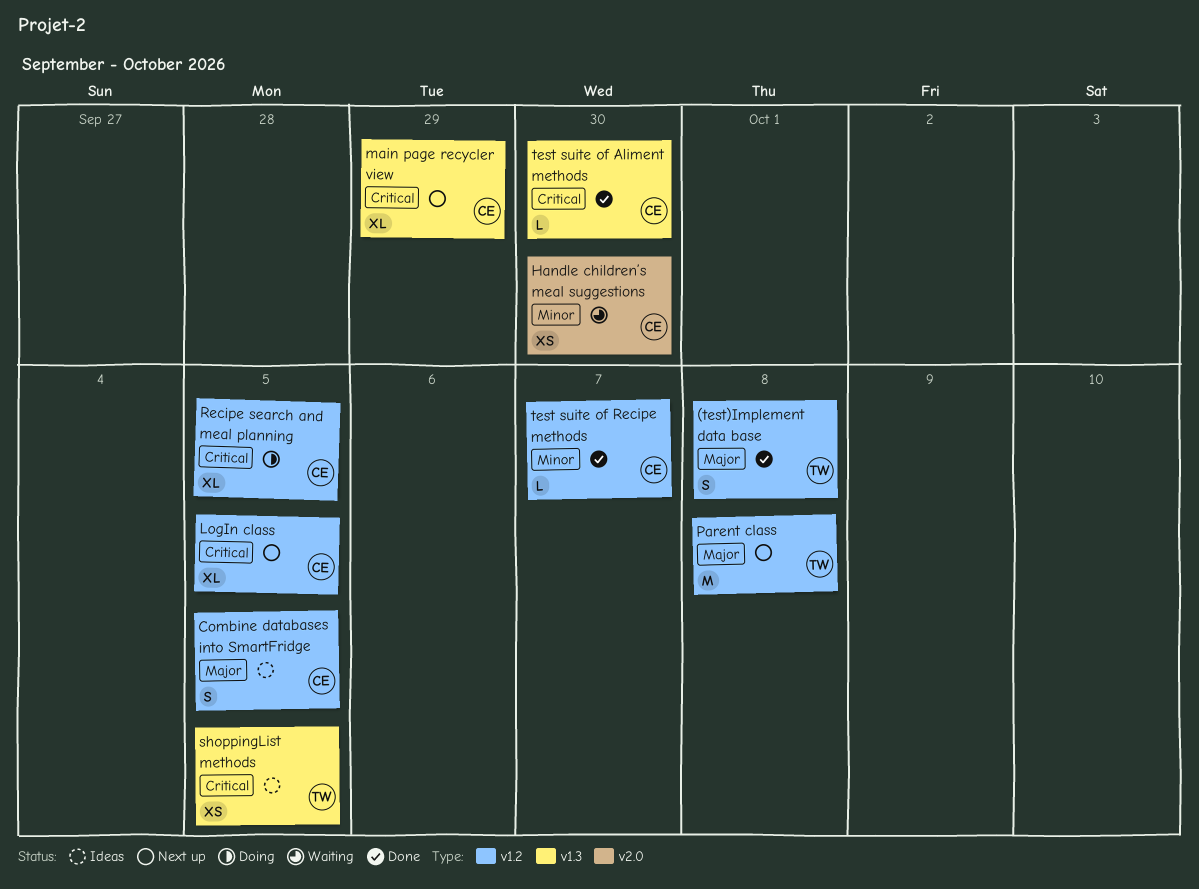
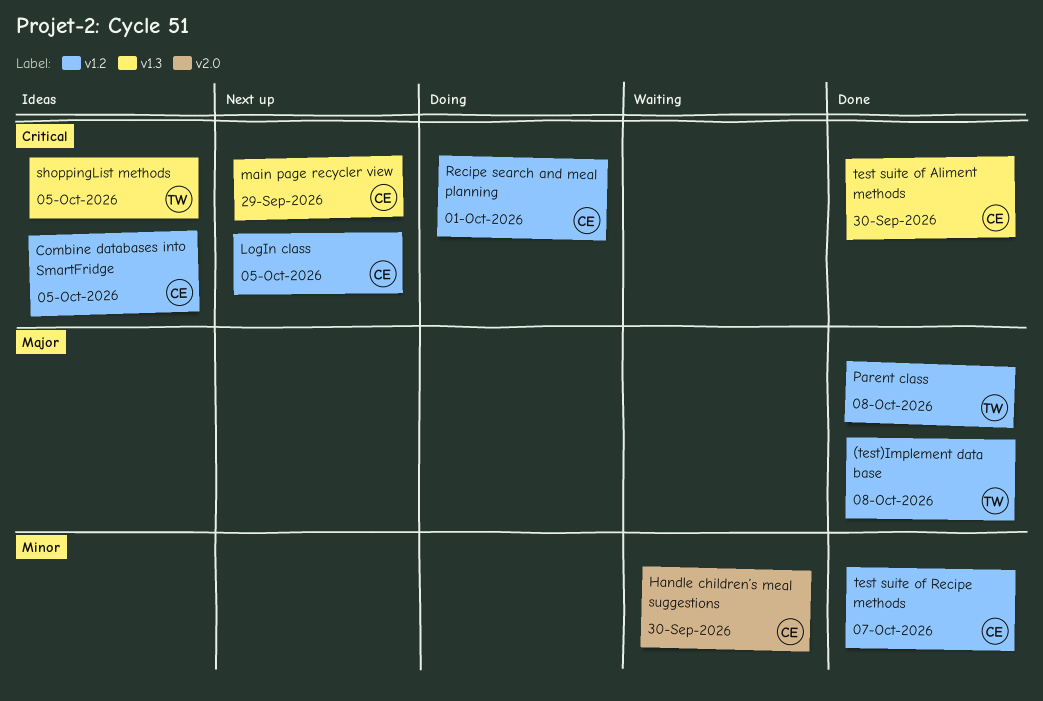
Combine databases into SmartFridge, priority: Major -> Critical
Parent class, status: Next up -> Done
Recipe search and meal planning, due: Oct 5 -> Oct 1

